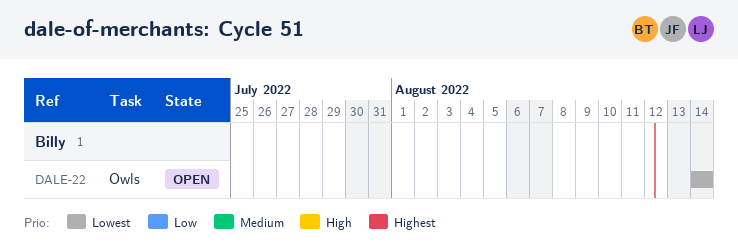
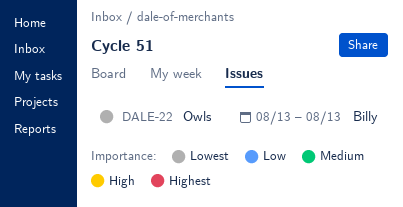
DALE-22, start: Aug 14 -> Aug 13
DALE-22, due: Aug 14 -> Aug 13

